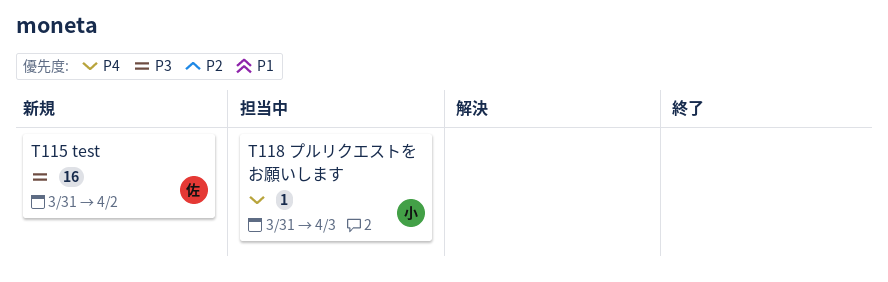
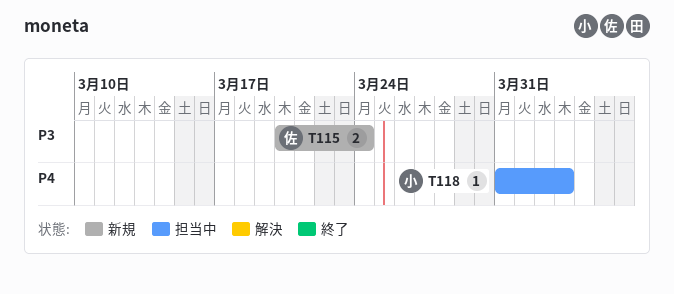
T115, estimate: 16 -> 2
T115, start: Mar 31 -> Mar 20
T115, due: Apr 2 -> Mar 24

